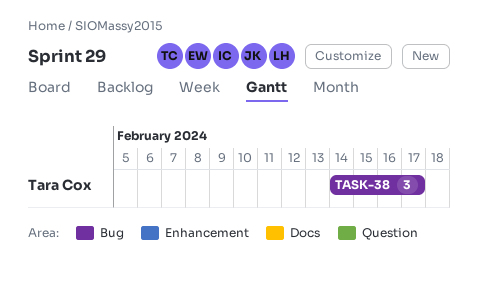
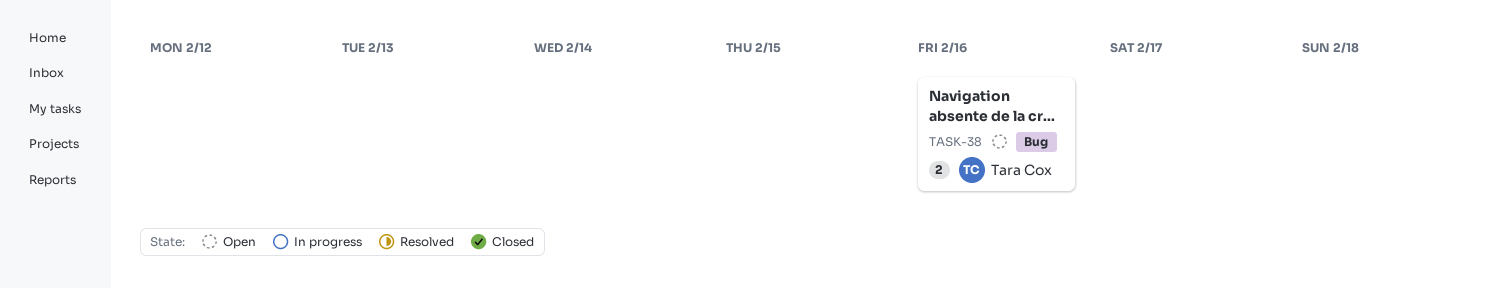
TASK-38, estimate: 3 -> 2
TASK-38, due: Feb 17 -> Feb 16

